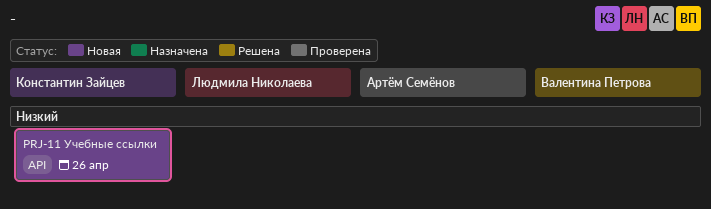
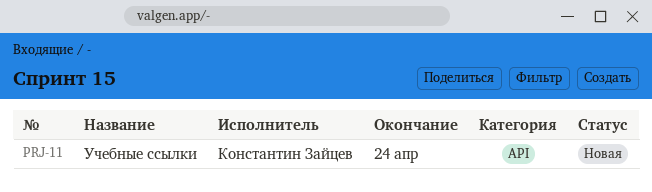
PRJ-11, due: Apr 26 -> Apr 24

